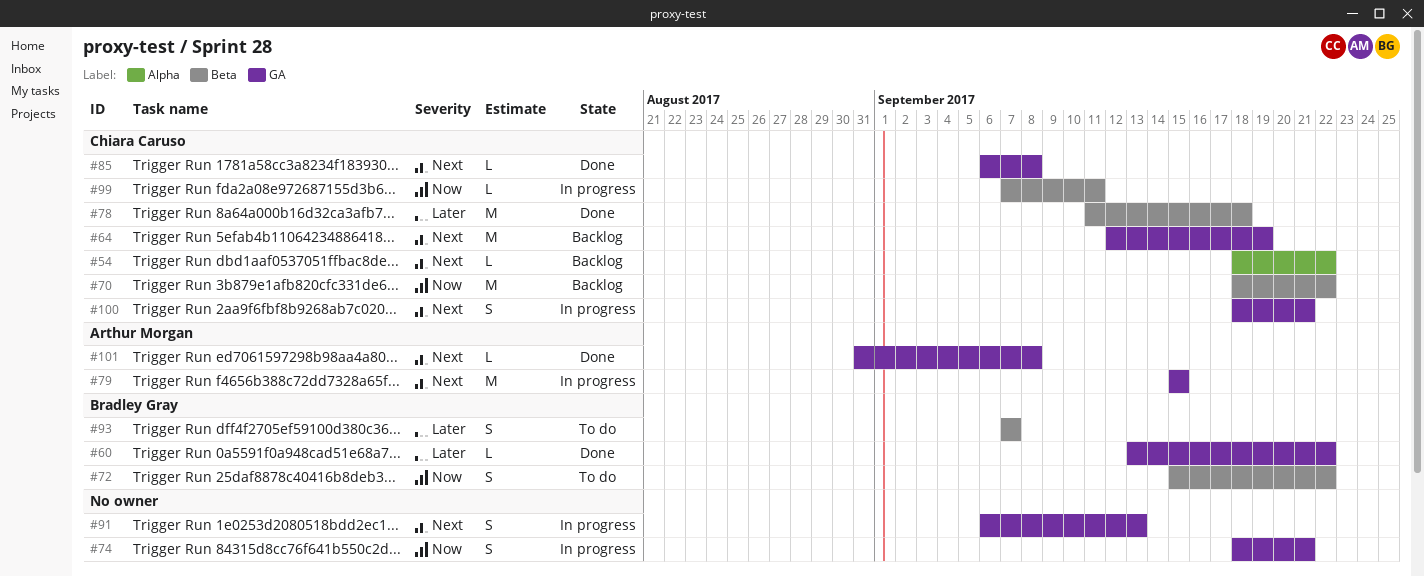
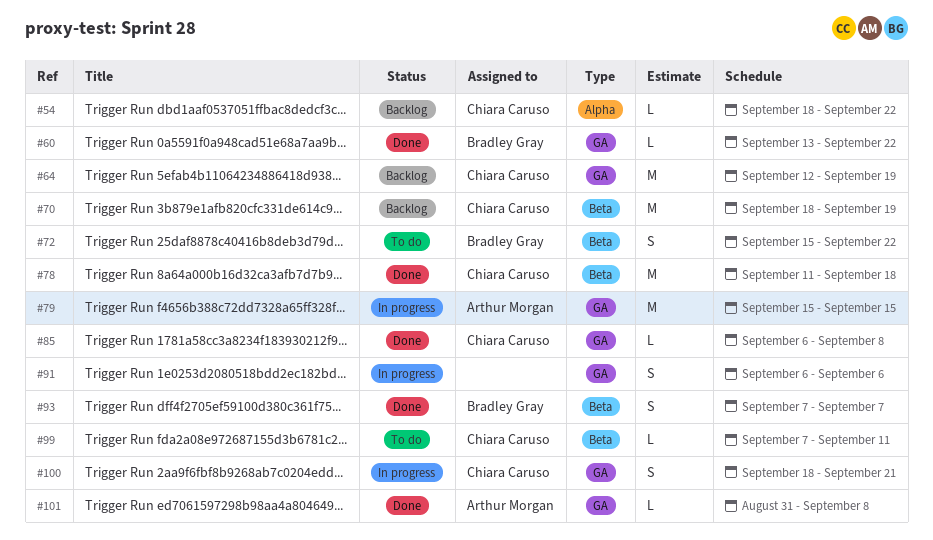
#70, due: Sep 22 -> Sep 19
#74: present -> none
#91, due: Sep 13 -> Sep 6
#93, status: To do -> Done
#99, status: In progress -> To do

